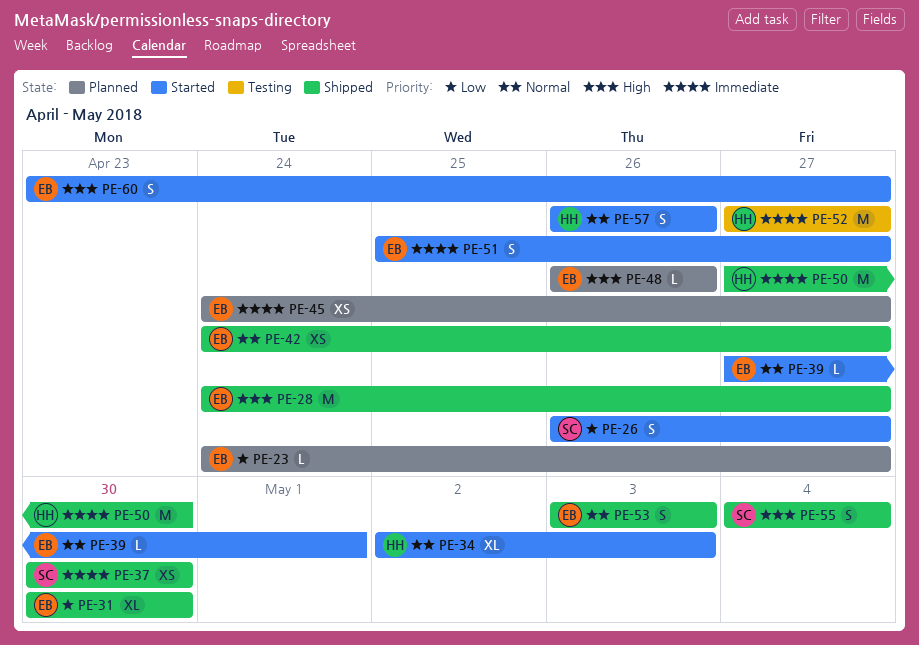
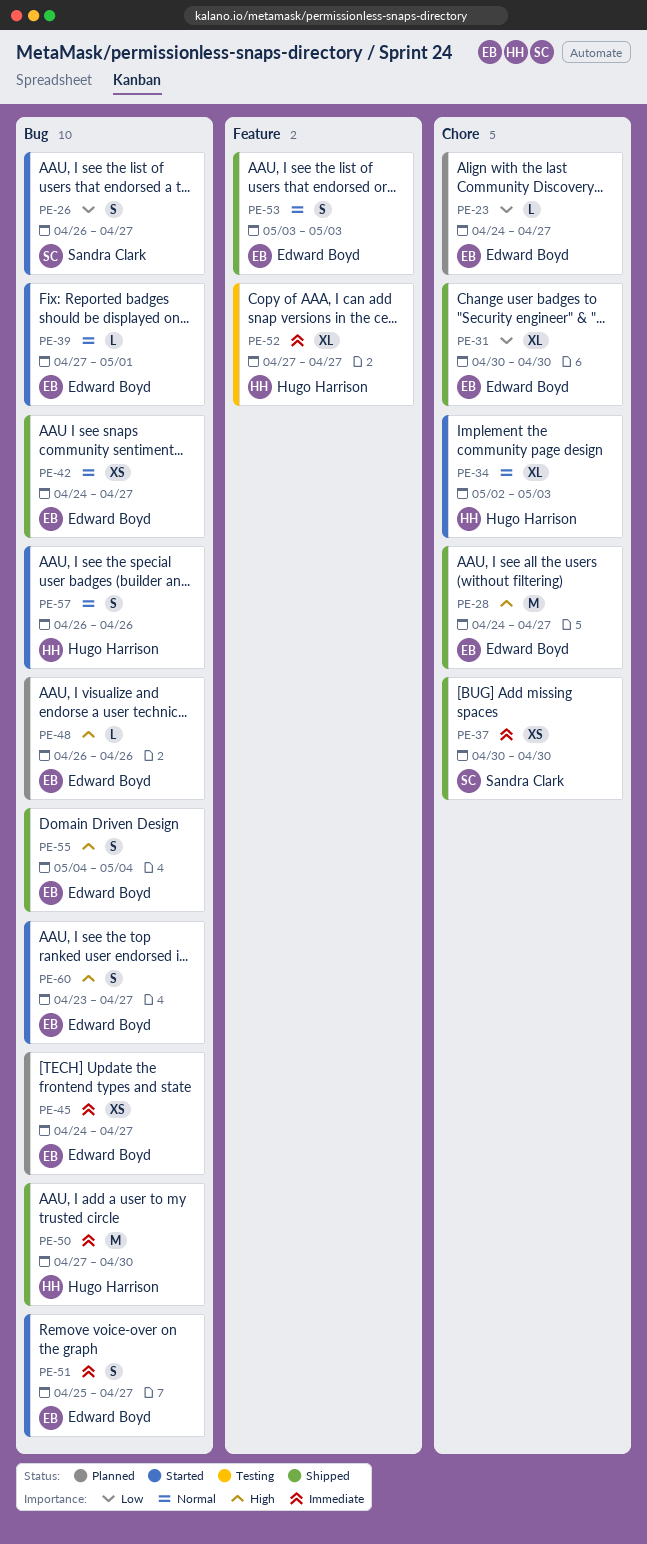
PE-52, estimate: M -> XL
PE-55, owner: Sandra Clark -> Edward Boyd

